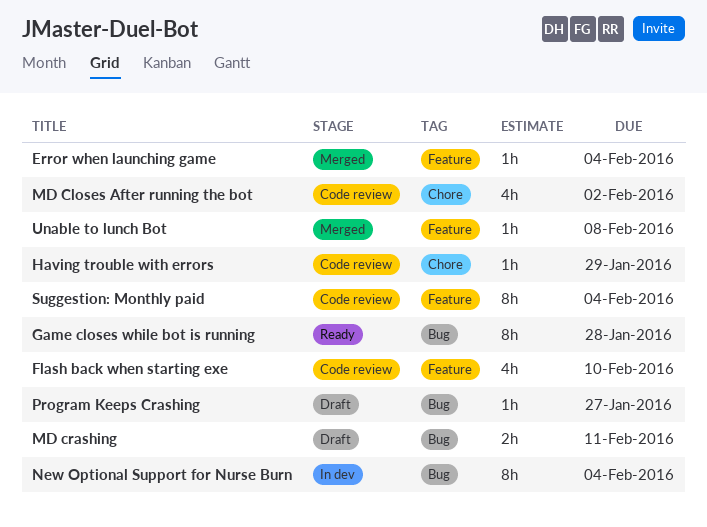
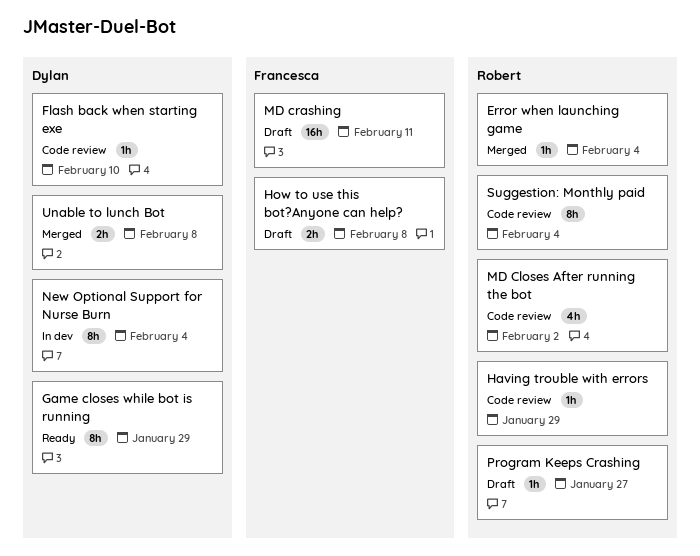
Flash back when starting exe, estimate: 4h -> 1h
Game closes while bot is running, due: Jan 28 -> Jan 29
How to use this bot?Anyone can help?: none -> present
MD crashing, estimate: 2h -> 16h
Unable to lunch Bot, estimate: 1h -> 2h

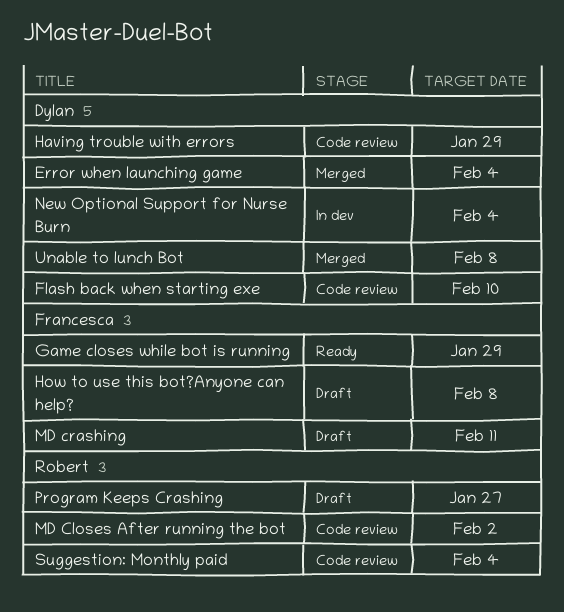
Error when launching game, owner: Robert -> Dylan
Game closes while bot is running, owner: Dylan -> Francesca
Having trouble with errors, owner: Robert -> Dylan

